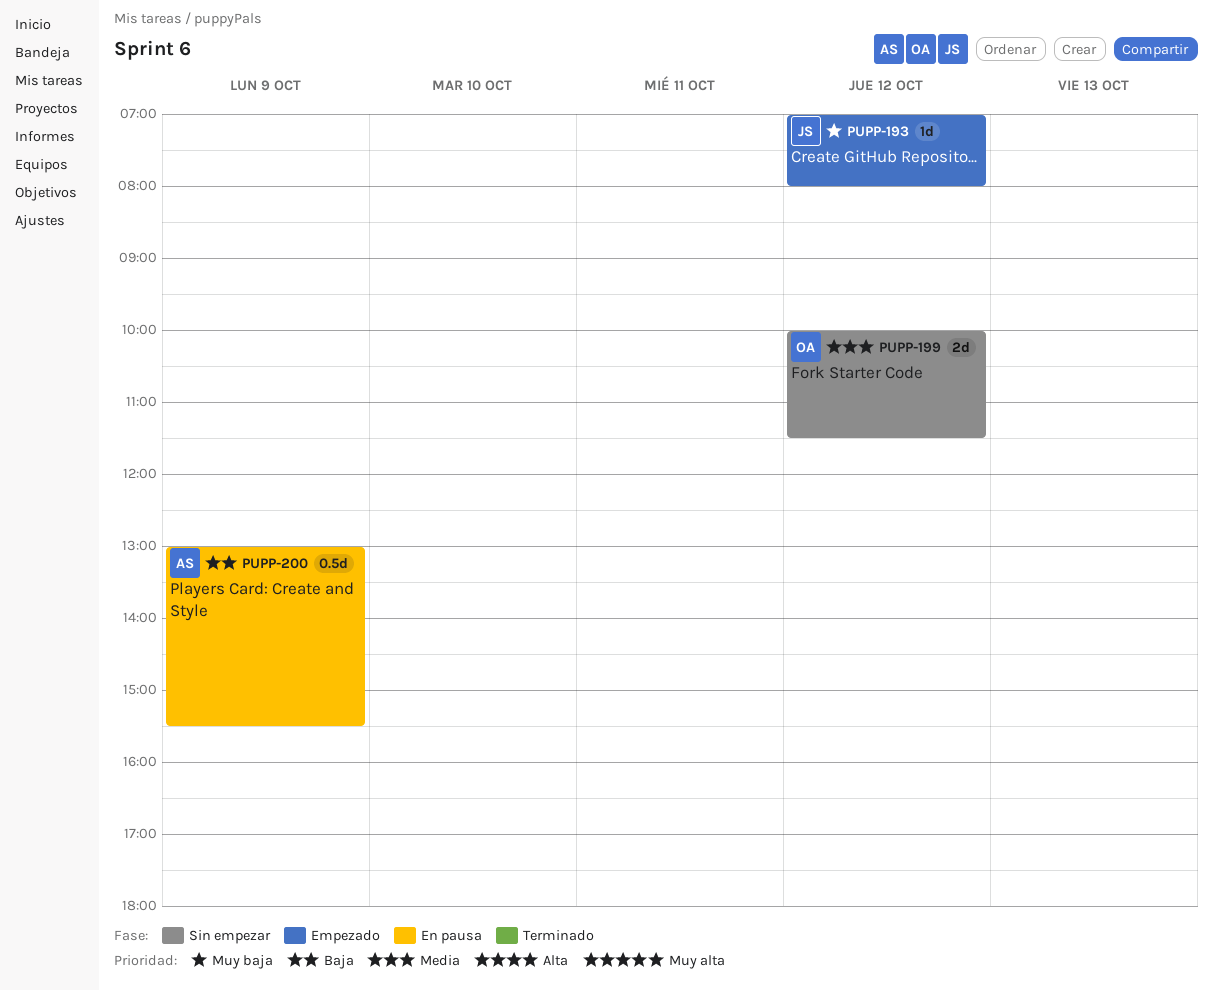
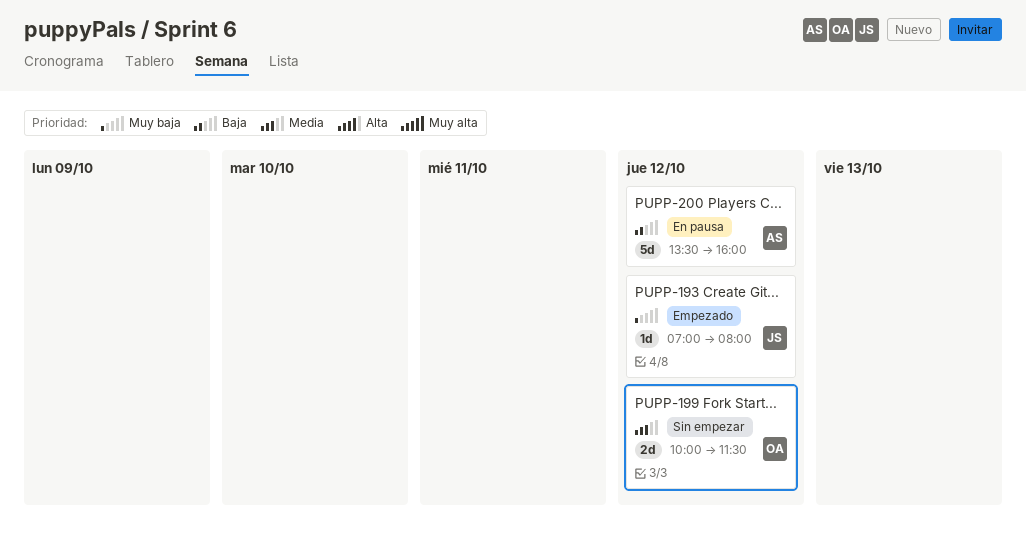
PUPP-200, estimate: 0.5d -> 5d
PUPP-200, day: Oct 9 -> Oct 12
PUPP-200, begins: 13:00 -> 13:30
PUPP-200, ends: 15:30 -> 16:00

